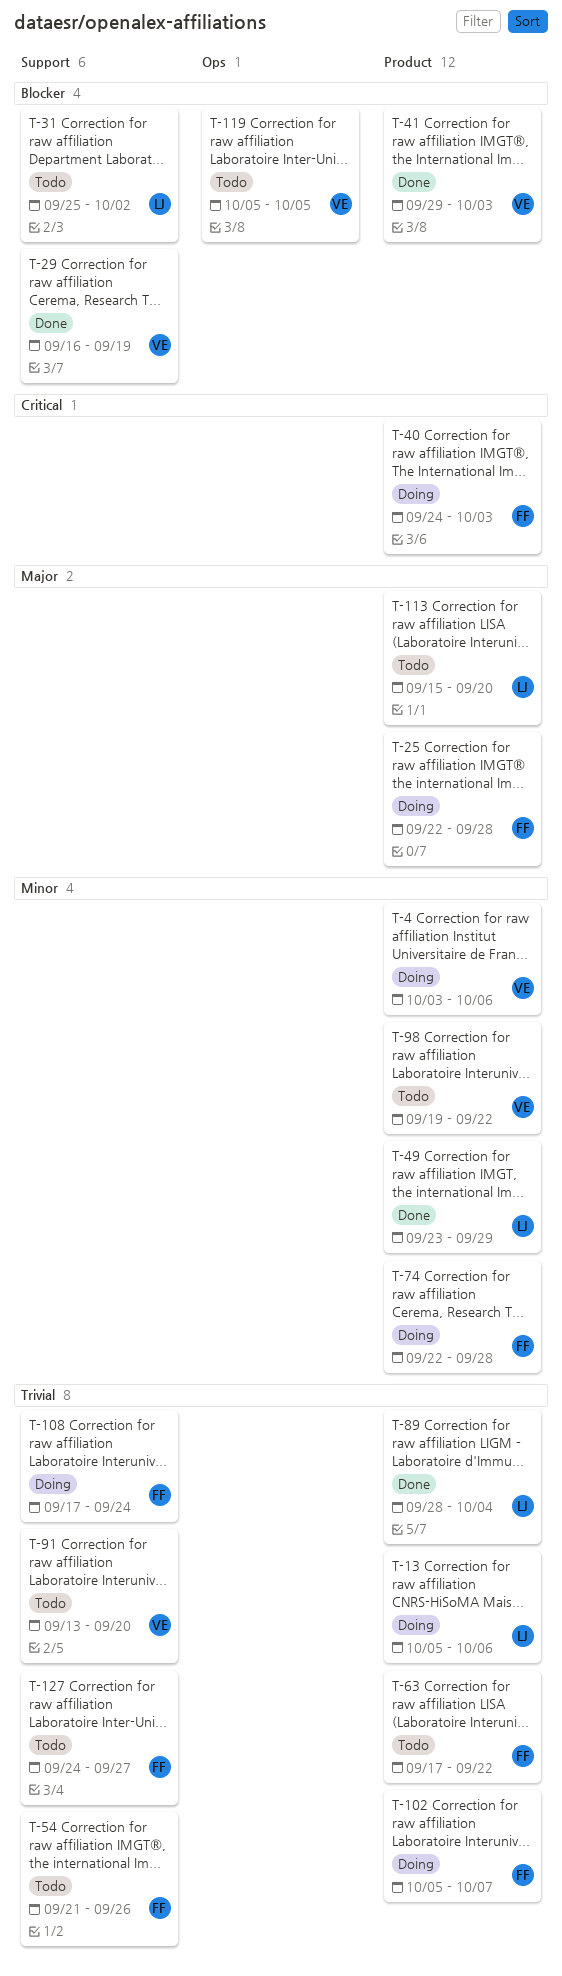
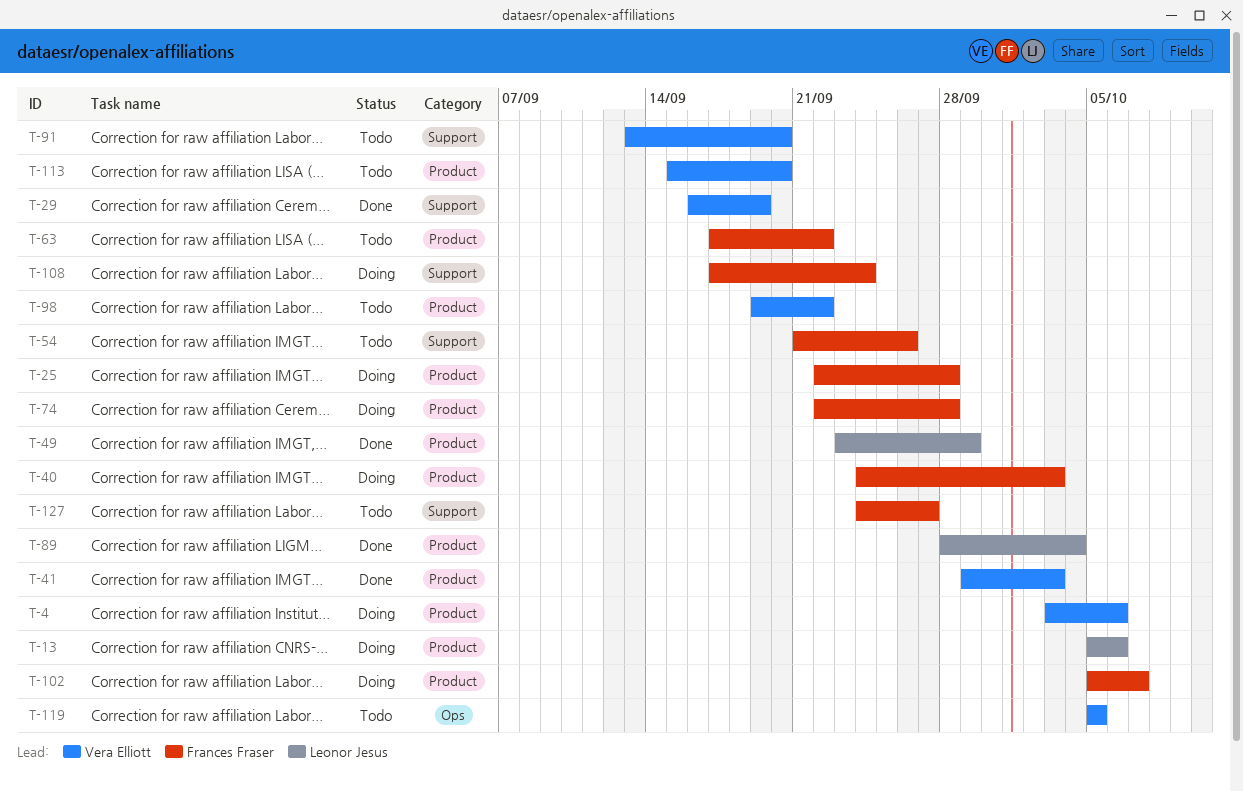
T-31: present -> none
T-113, owner: Leonor Jesus -> Vera Elliott

